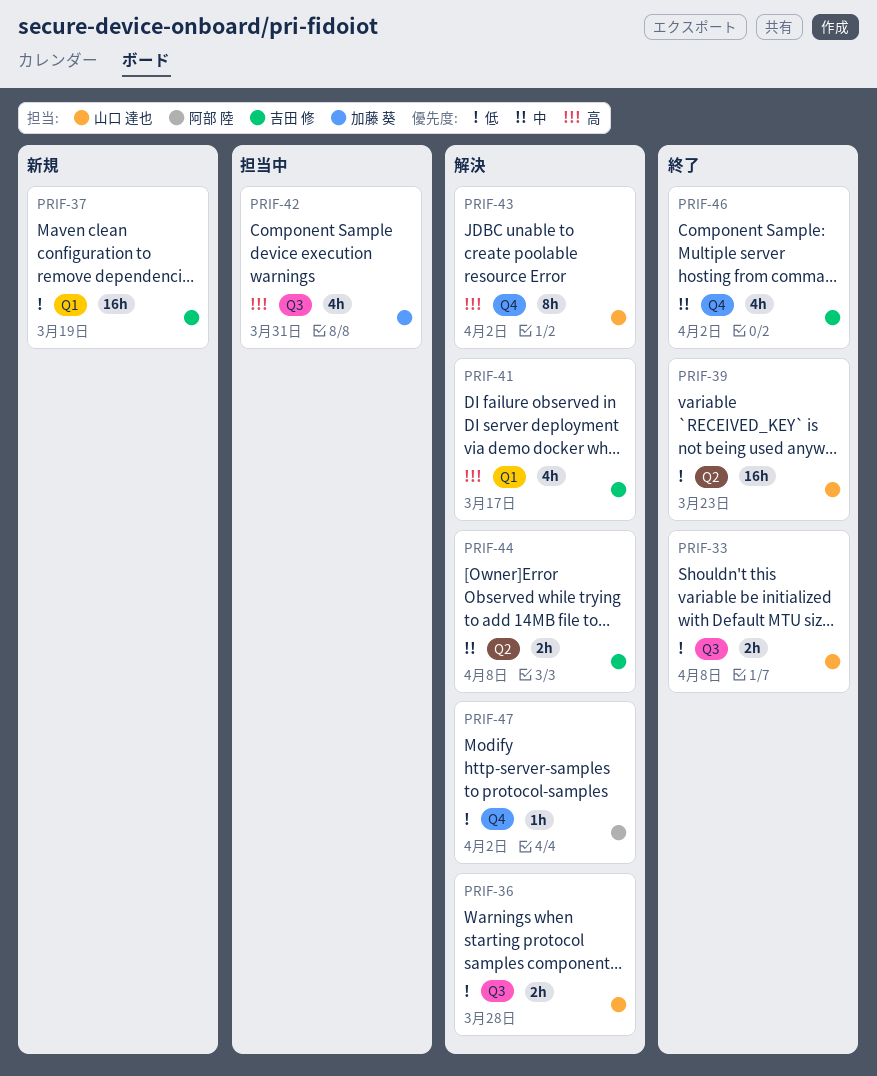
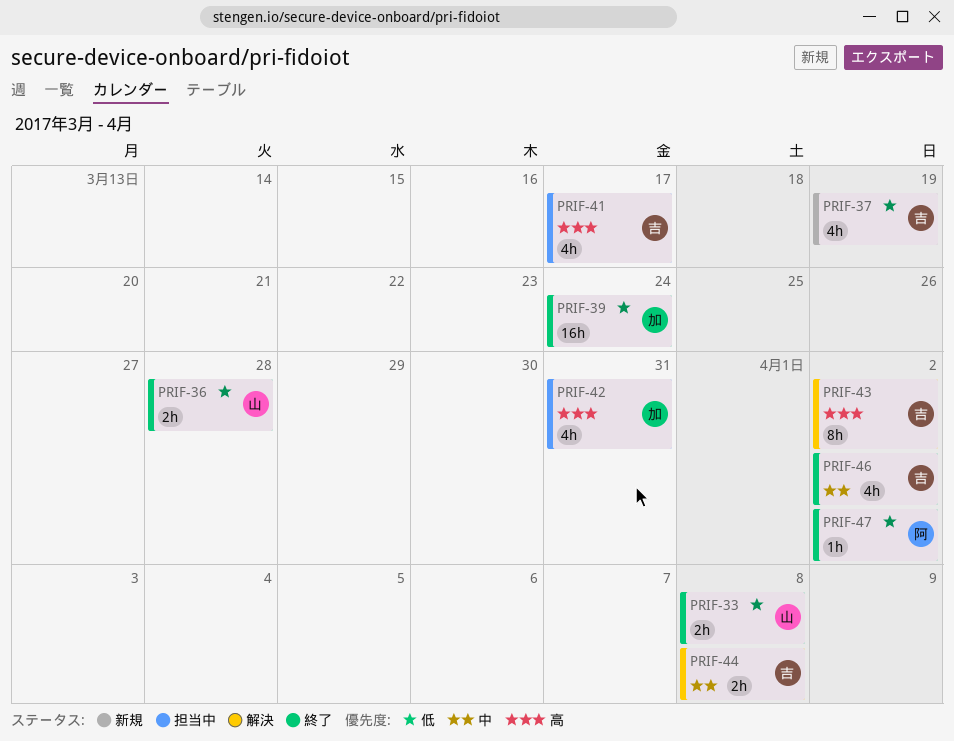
PRIF-36, status: 解決 -> 終了
PRIF-37, estimate: 16h -> 4h
PRIF-39, owner: 山口 達也 -> 加藤 葵
PRIF-39, due: Mar 23 -> Mar 24
PRIF-41, status: 解決 -> 担当中
PRIF-43, owner: 山口 達也 -> 吉田 修
PRIF-47, status: 解決 -> 終了

